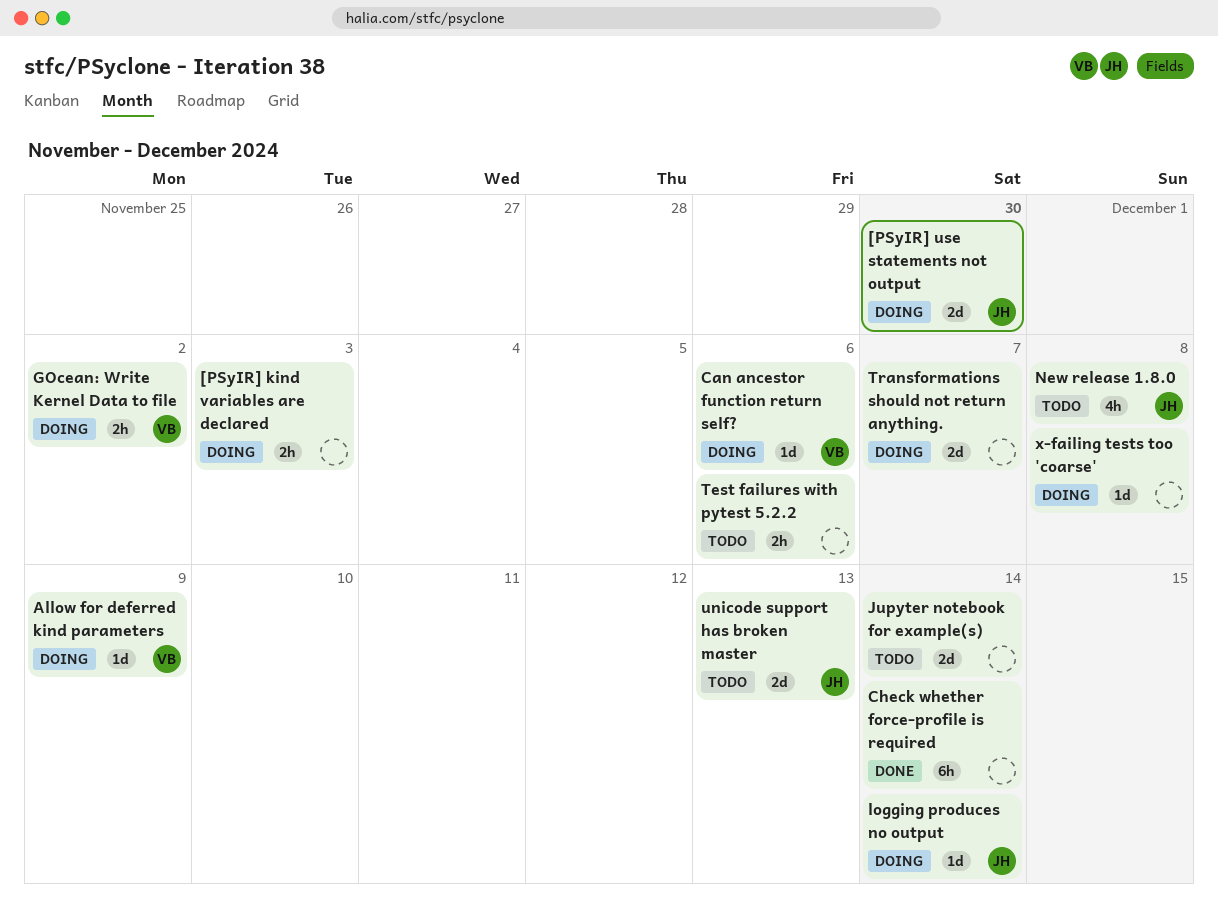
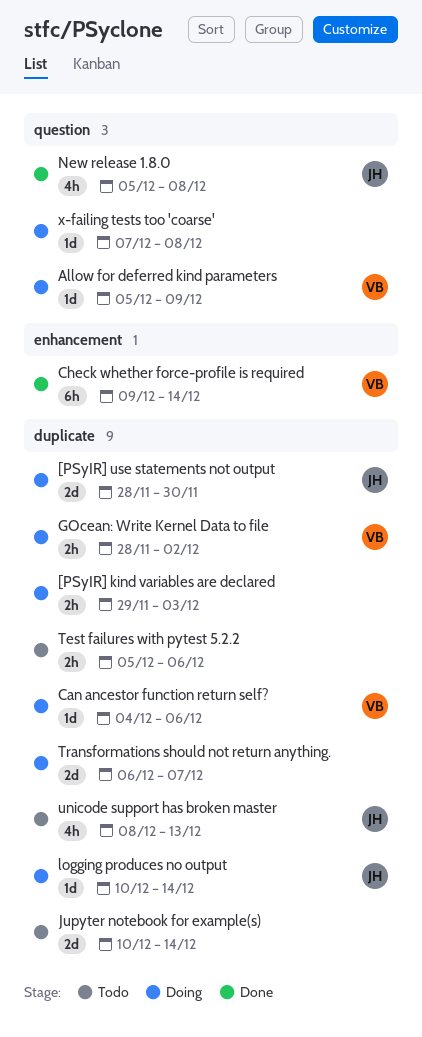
Check whether force-profile is required, owner: none -> VB
New release 1.8.0, status: Todo -> Done
unicode support has broken master, estimate: 2d -> 4h

